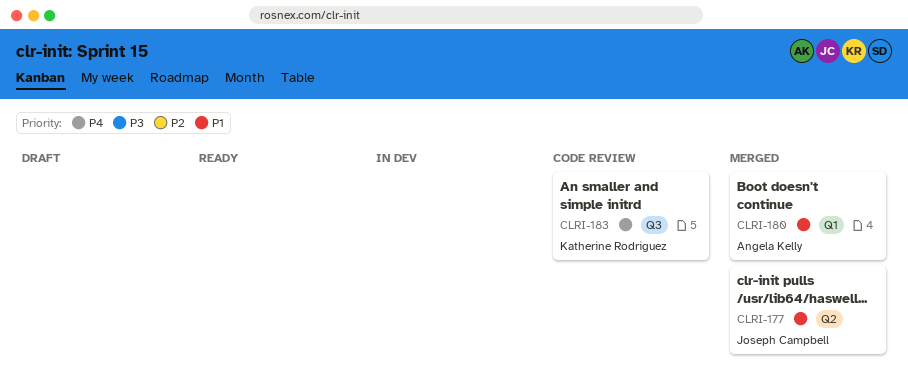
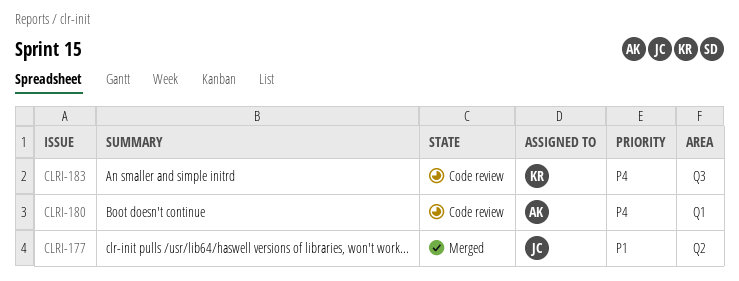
CLRI-180, status: Merged -> Code review
CLRI-180, priority: P1 -> P4

